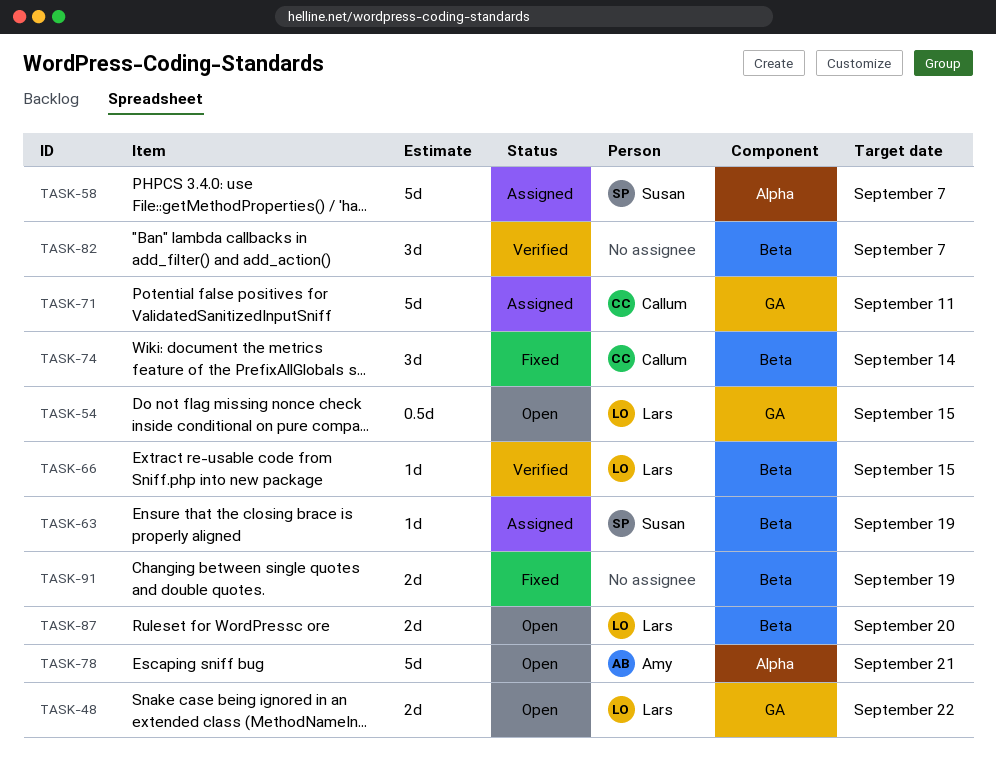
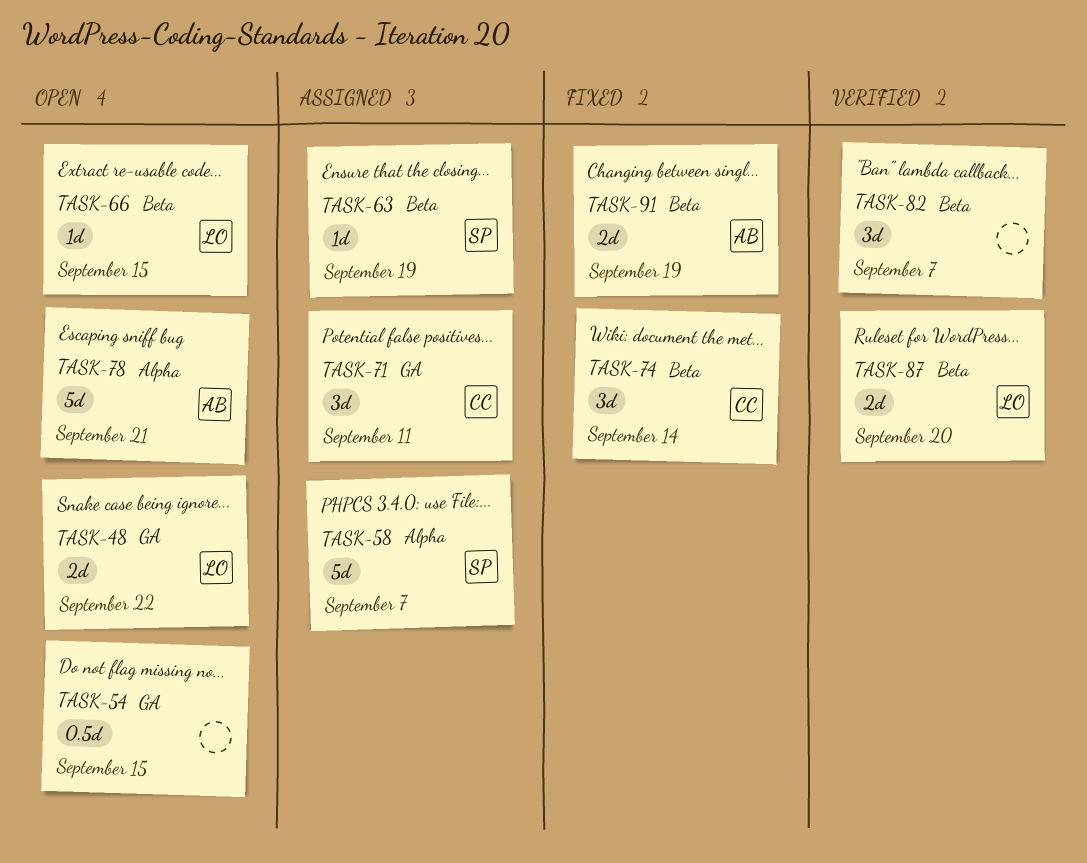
TASK-54, owner: Lars -> none
TASK-66, status: Verified -> Open
TASK-71, estimate: 5d -> 3d
TASK-87, status: Open -> Verified
TASK-91, owner: none -> Amy

